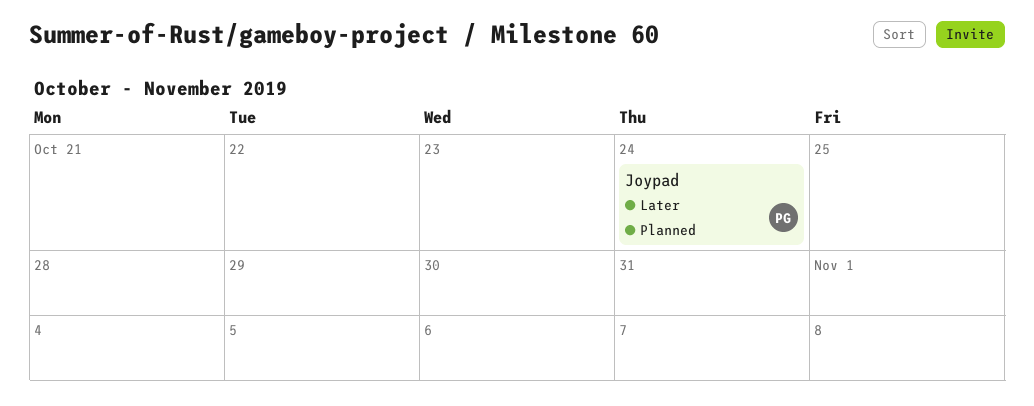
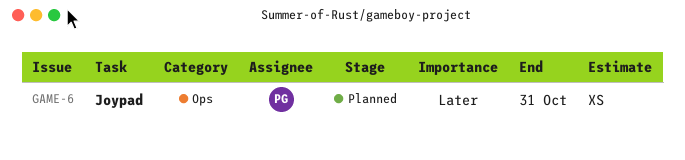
Joypad, due: Oct 24 -> Oct 31

